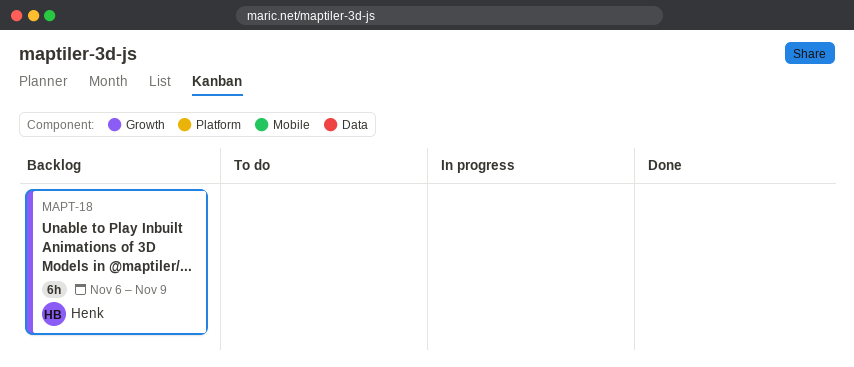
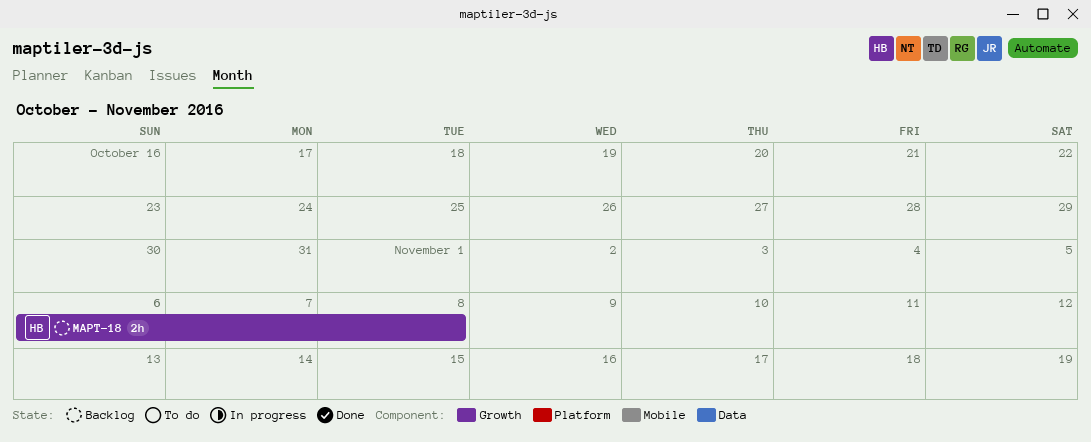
MAPT-18, estimate: 6h -> 2h
MAPT-18, due: Nov 9 -> Nov 8

